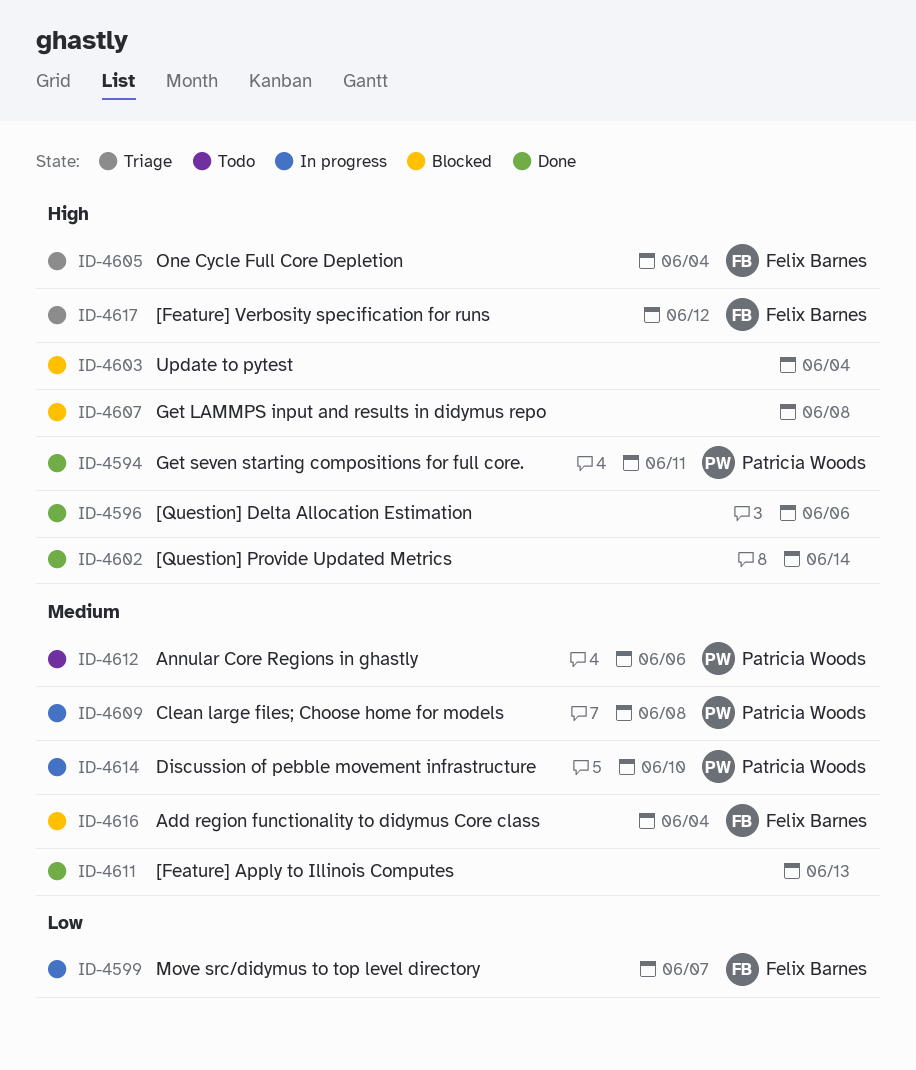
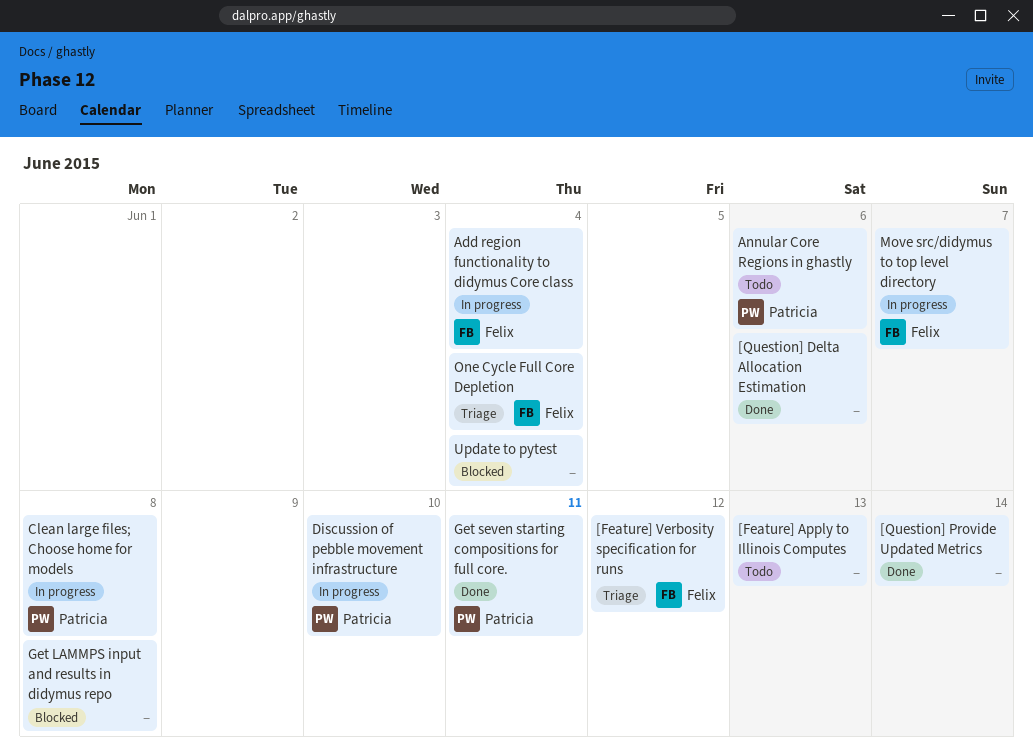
[Feature] Apply to Illinois Computes, status: Done -> Todo
Add region functionality to didymus Core class, status: Blocked -> In progress

